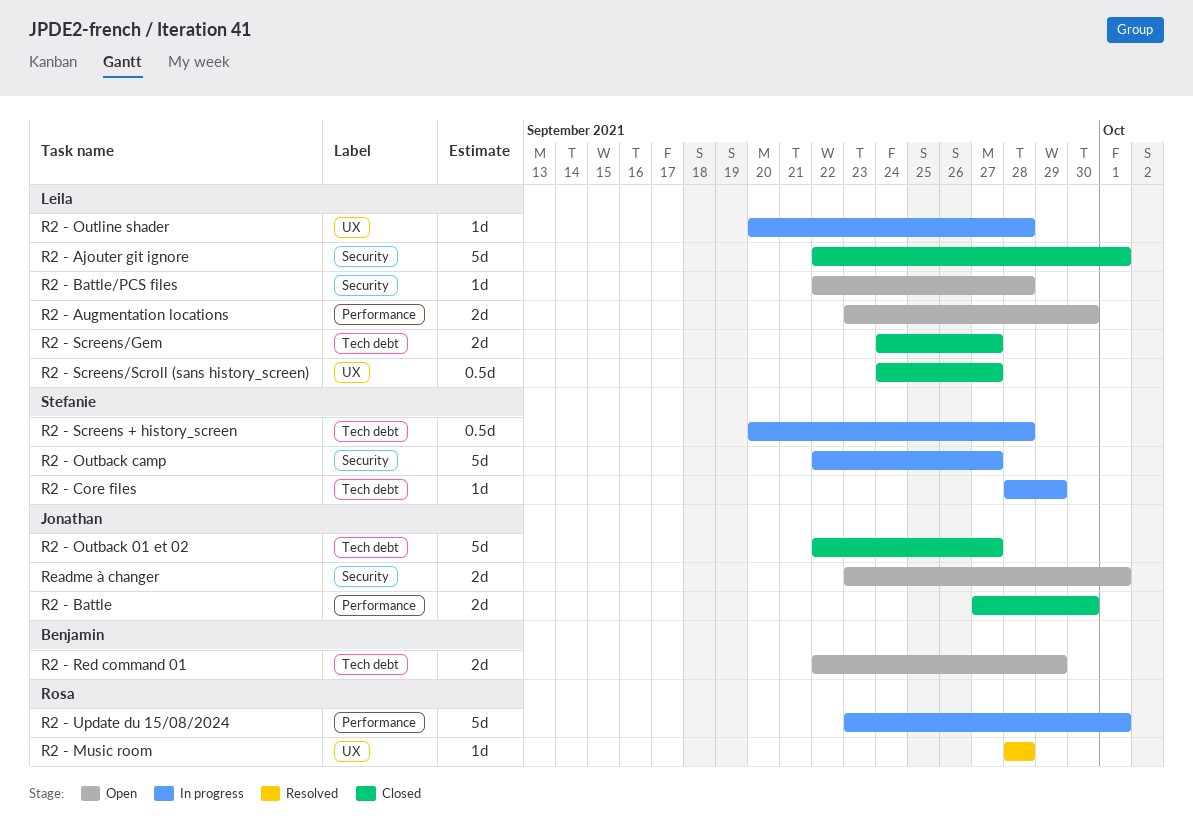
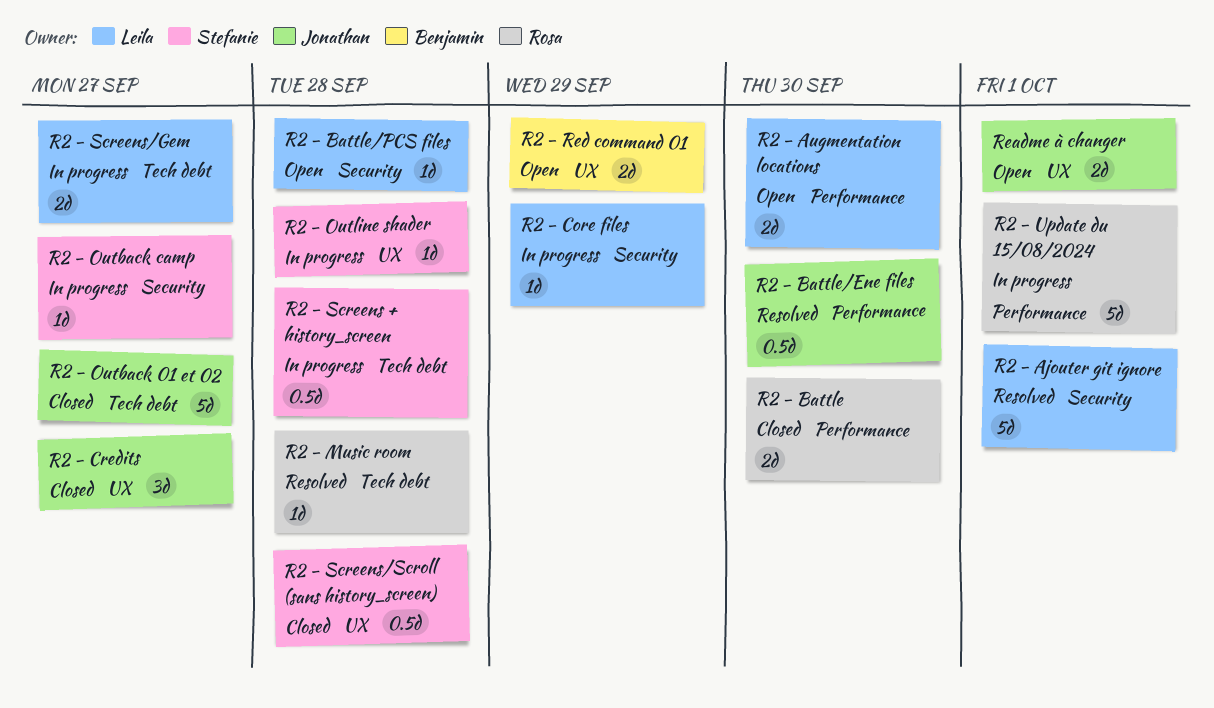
R2 - Ajouter git ignore, status: Closed -> Resolved
R2 - Battle, owner: Jonathan -> Rosa
R2 - Battle/Ene files: none -> present
R2 - Core files, owner: Stefanie -> Leila
R2 - Core files, label: Tech debt -> Security
R2 - Credits: none -> present
R2 - Music room, label: UX -> Tech debt
R2 - Outback camp, estimate: 5d -> 1d
R2 - Outline shader, owner: Leila -> Stefanie
R2 - Red command 01, label: Tech debt -> UX
R2 - Screens/Gem, status: Closed -> In progress
R2 - Screens/Scroll (sans history_screen), owner: Leila -> Stefanie
R2 - Screens/Scroll (sans history_screen), due: Sep 27 -> Sep 28
Readme à changer, label: Security -> UX

